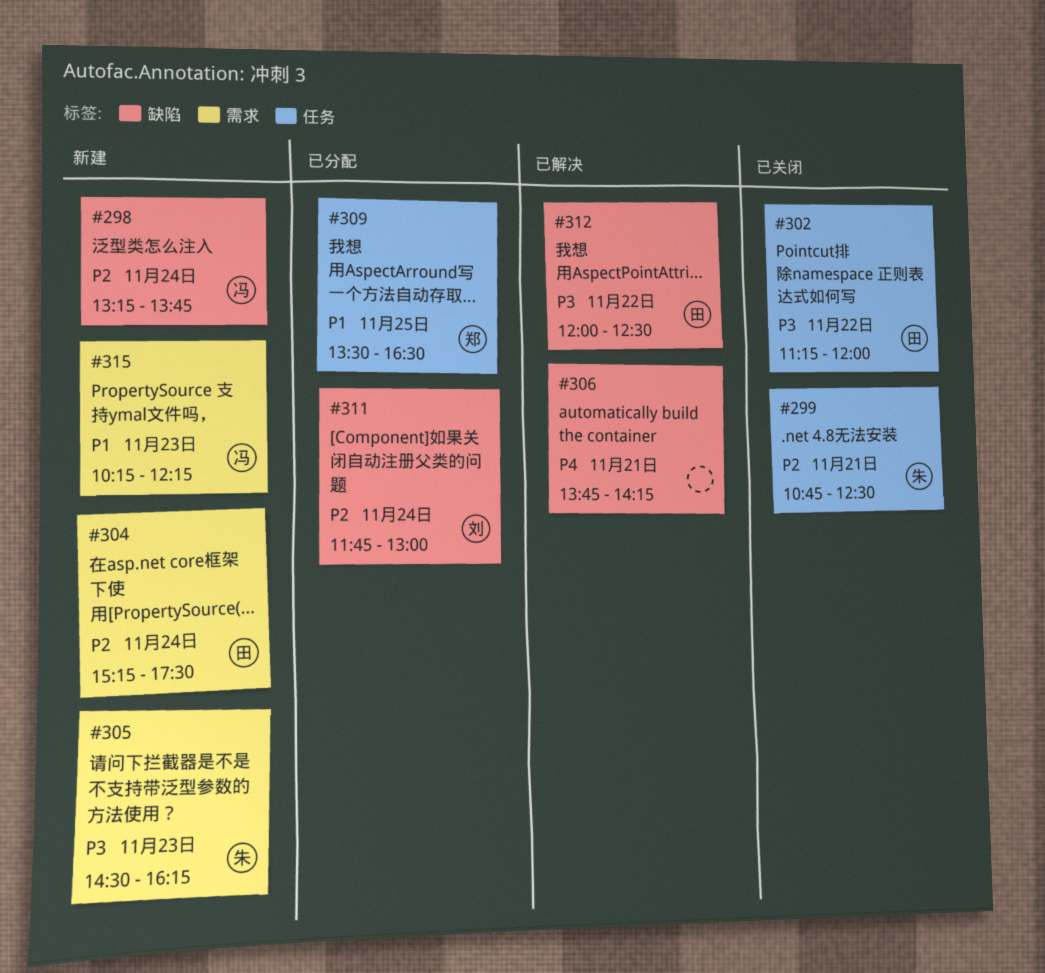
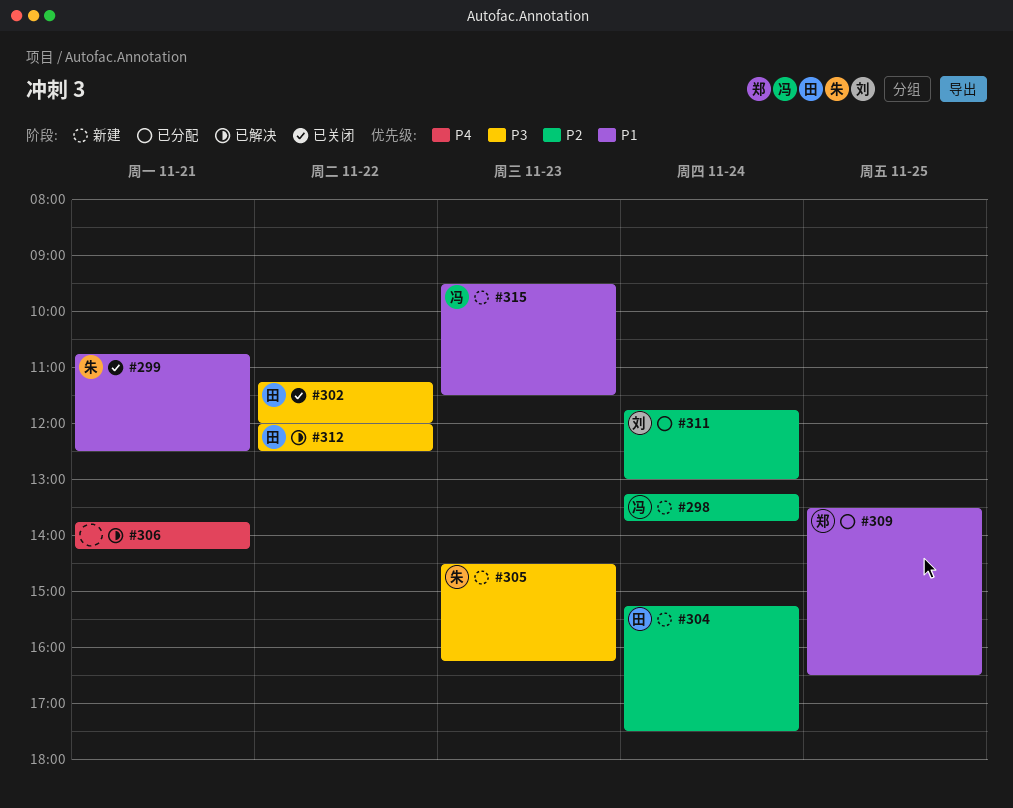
#299, priority: P2 -> P1
#315, begins: 10:15 -> 09:30
#315, ends: 12:15 -> 11:30

